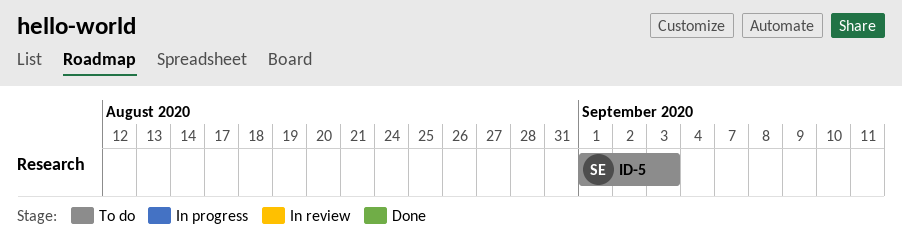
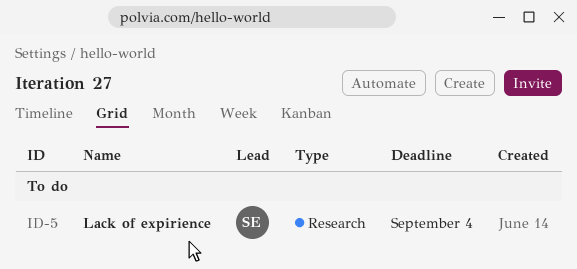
ID-5, due: Sep 3 -> Sep 4

